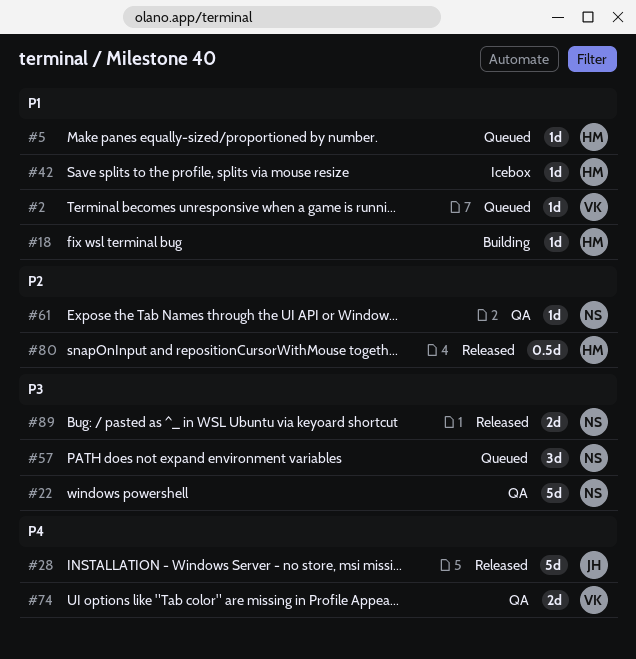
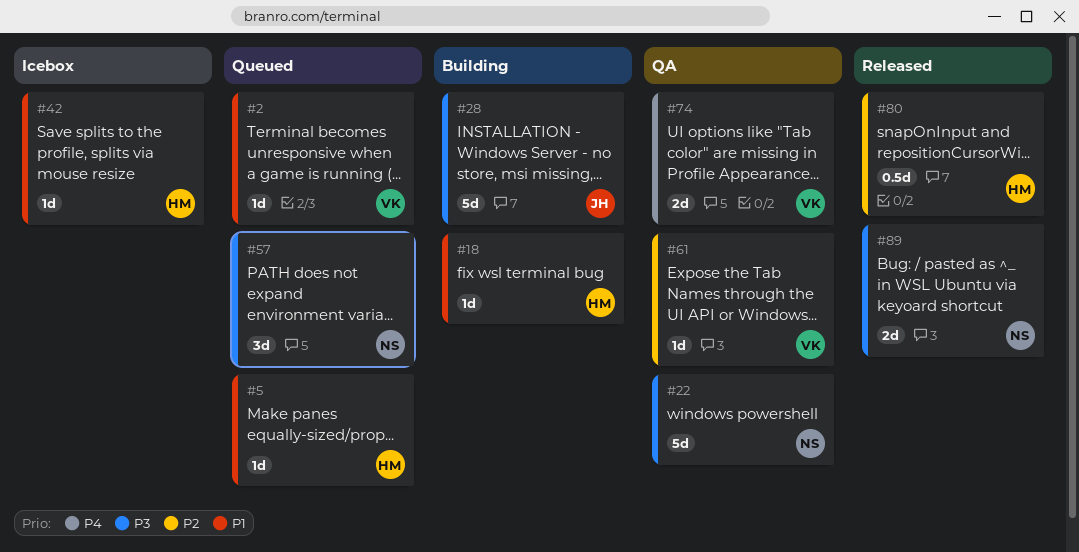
#28, status: Released -> Building
#28, priority: P4 -> P3
#61, owner: NS -> VK

